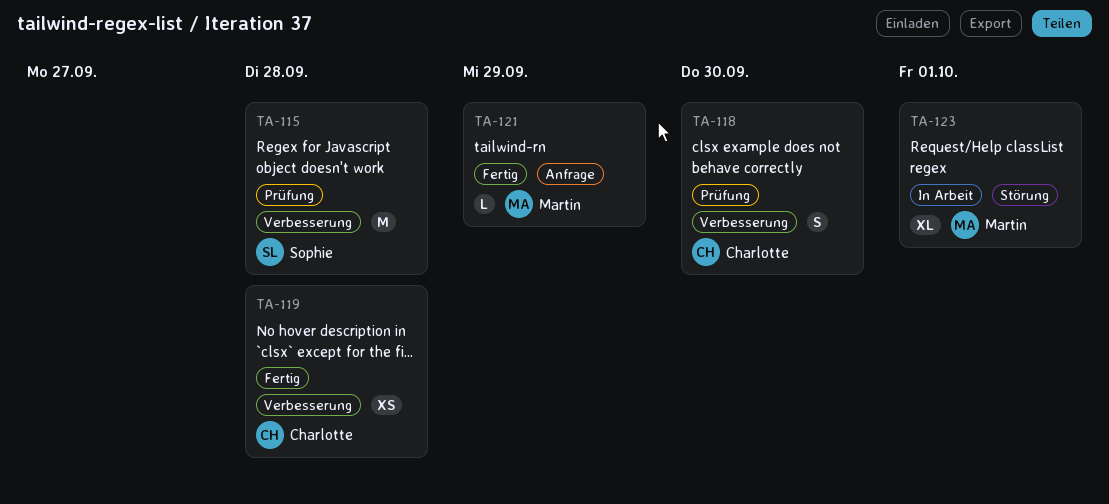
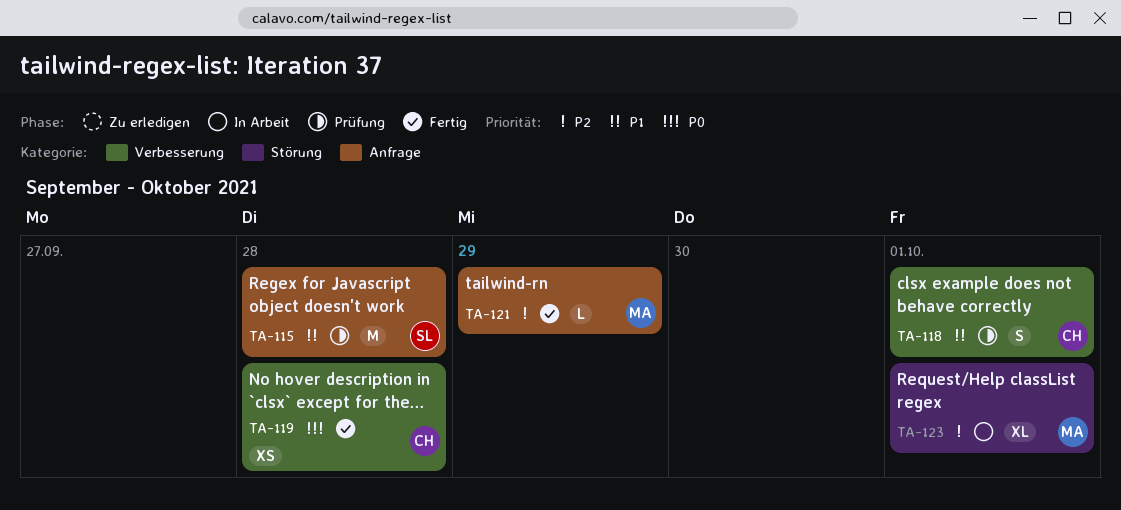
TA-115, label: Verbesserung -> Anfrage
TA-118, due: Sep 30 -> Oct 1

